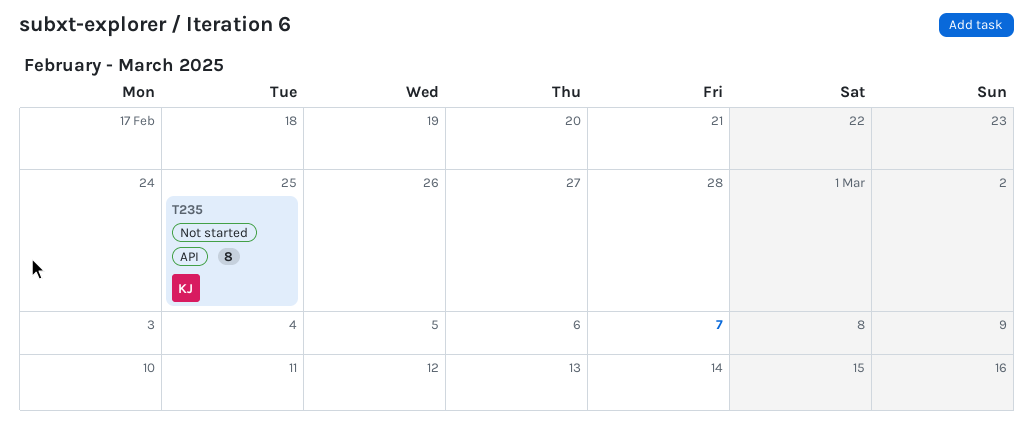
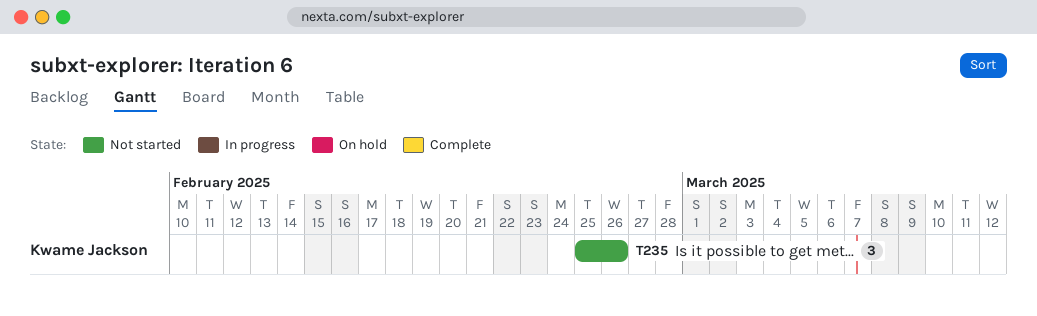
T235, estimate: 8 -> 3
T235, due: Feb 25 -> Feb 26

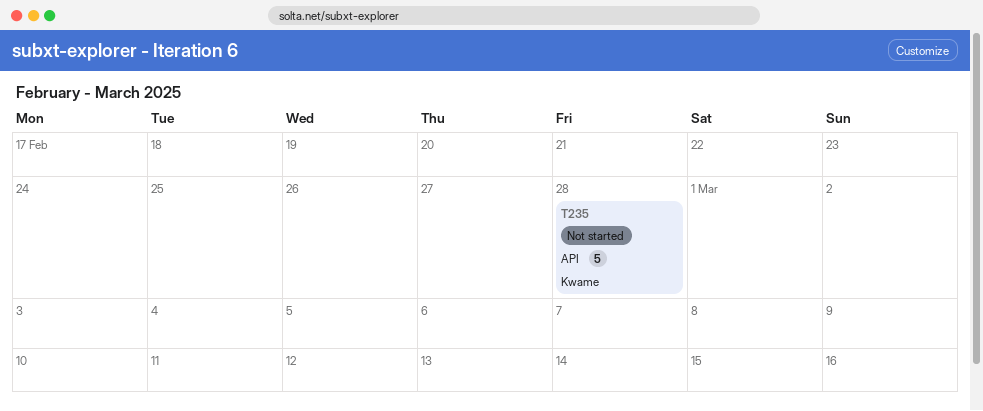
T235, estimate: 3 -> 5
T235, due: Feb 26 -> Feb 28

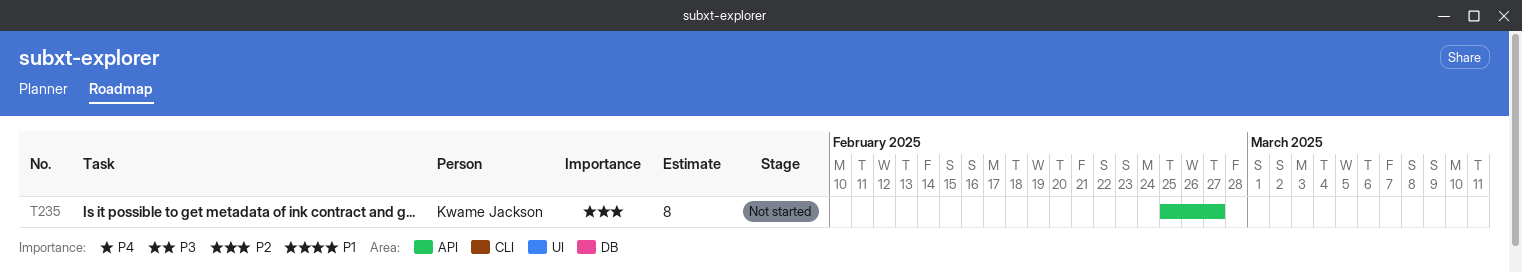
T235, estimate: 5 -> 8
T235, due: Feb 28 -> Feb 27

